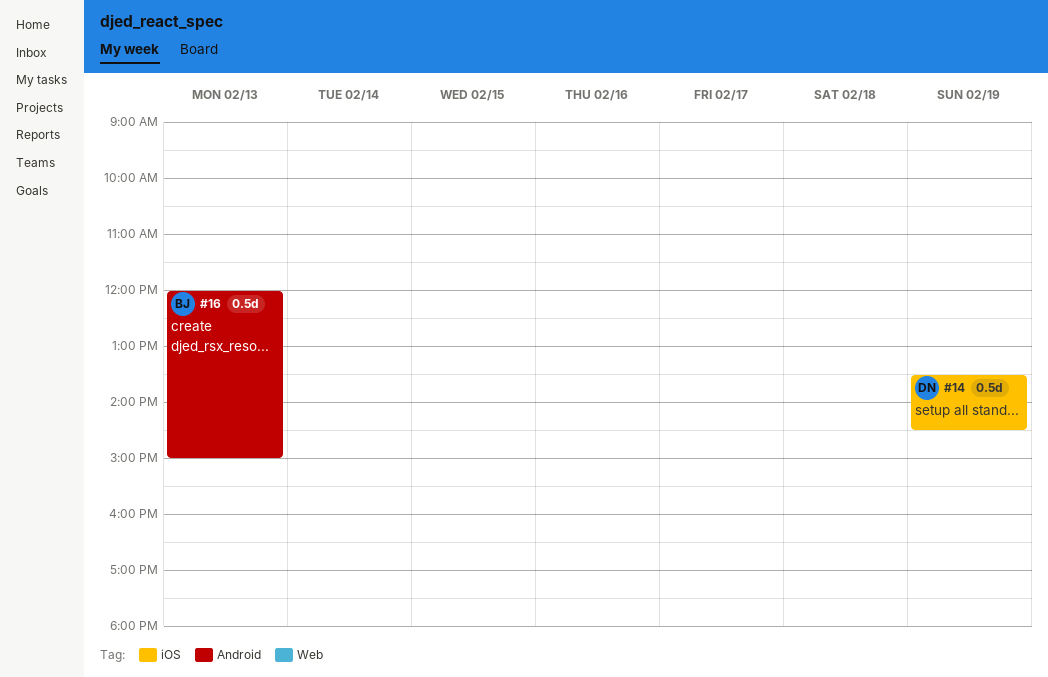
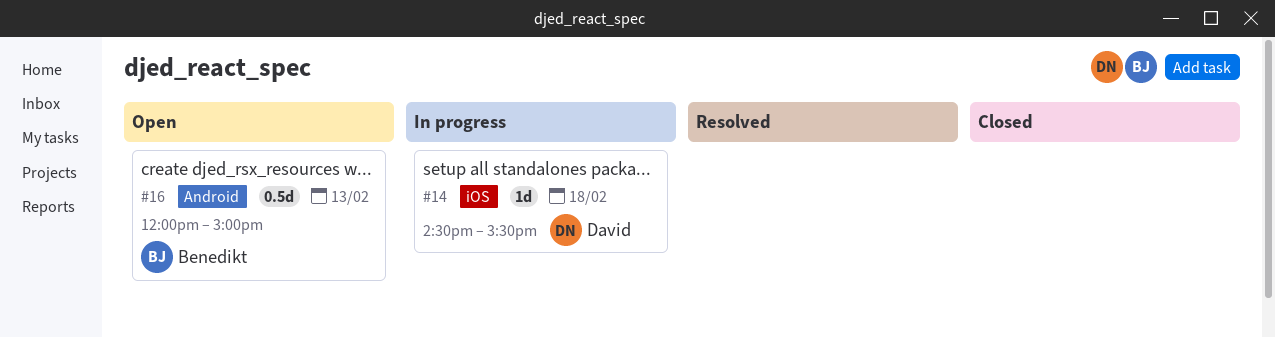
#14, estimate: 0.5d -> 1d
#14, day: Feb 19 -> Feb 18
#14, begins: 13:30 -> 14:30
#14, ends: 14:30 -> 15:30

